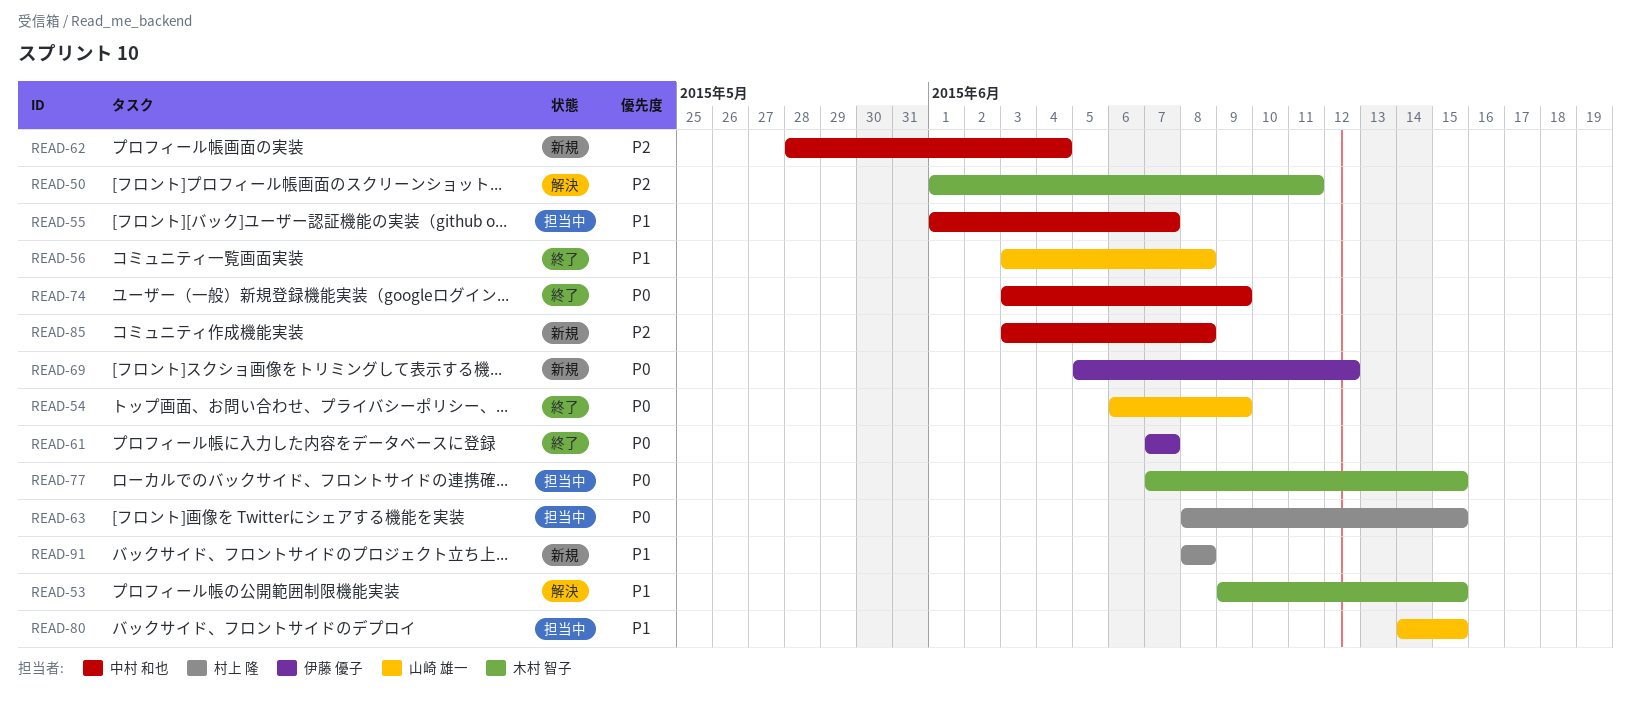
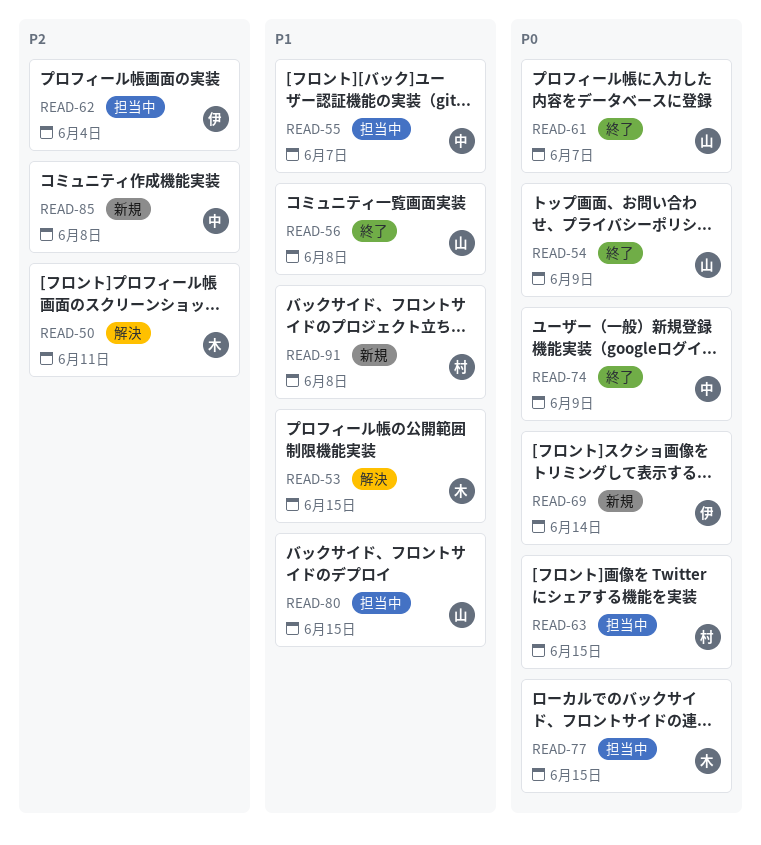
READ-61, owner: 伊藤 優子 -> 山崎 雄一
READ-62, status: 新規 -> 担当中
READ-62, owner: 中村 和也 -> 伊藤 優子
READ-69, due: Jun 12 -> Jun 14

